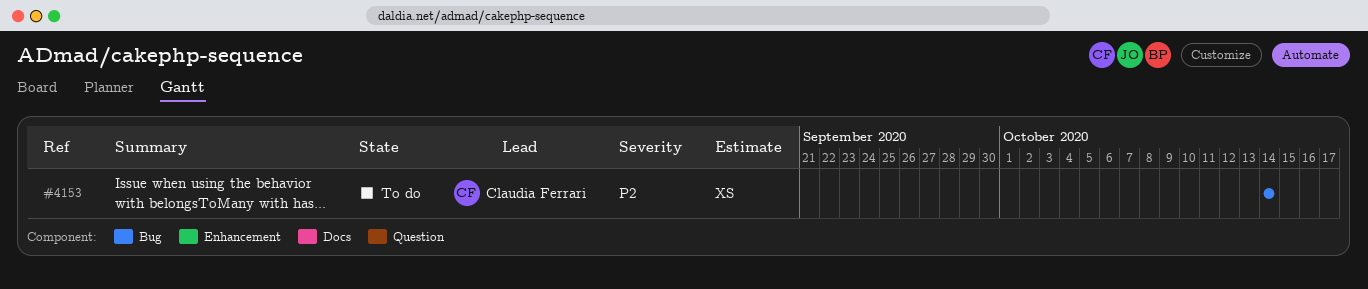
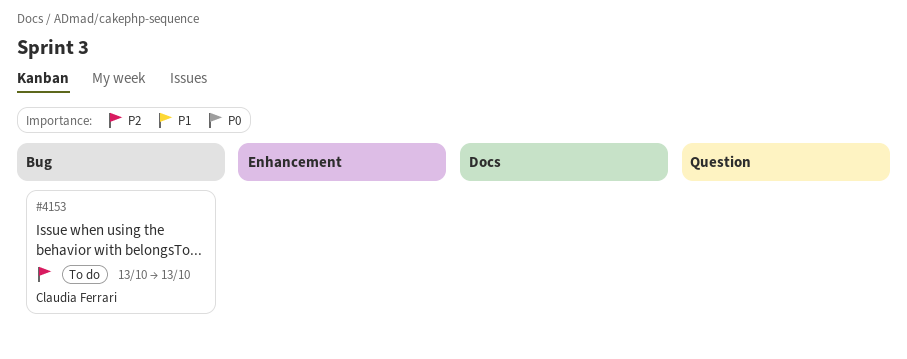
#4153, start: Oct 14 -> Oct 13
#4153, due: Oct 14 -> Oct 13

